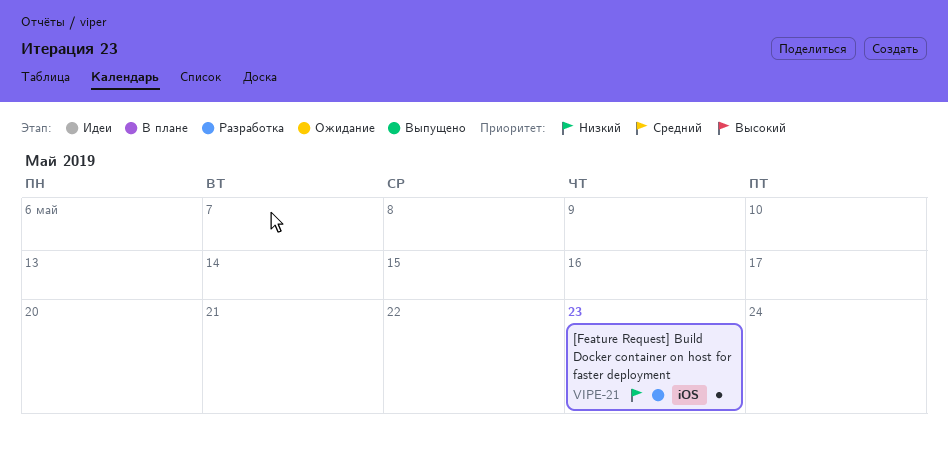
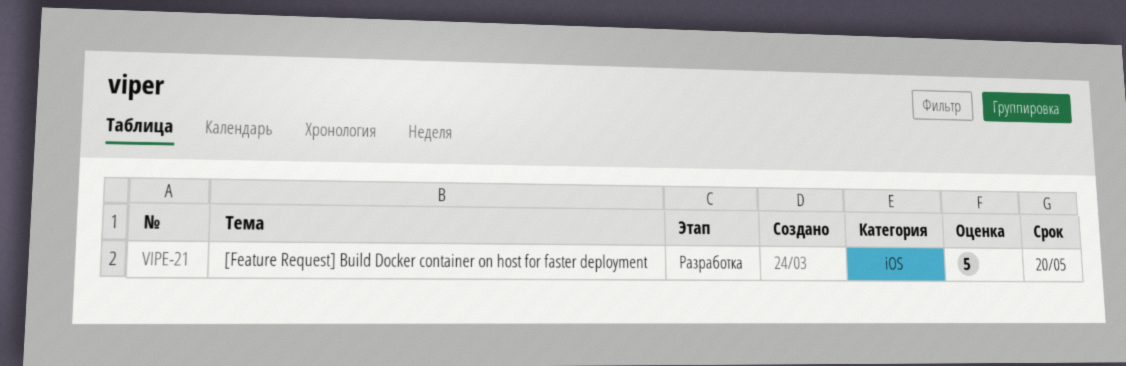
VIPE-21, estimate: 1 -> 5
VIPE-21, due: May 23 -> May 20

